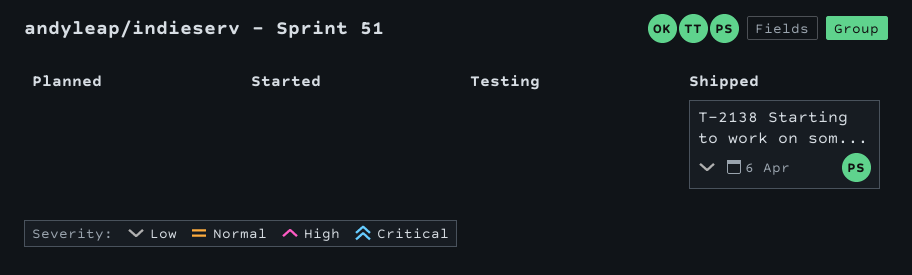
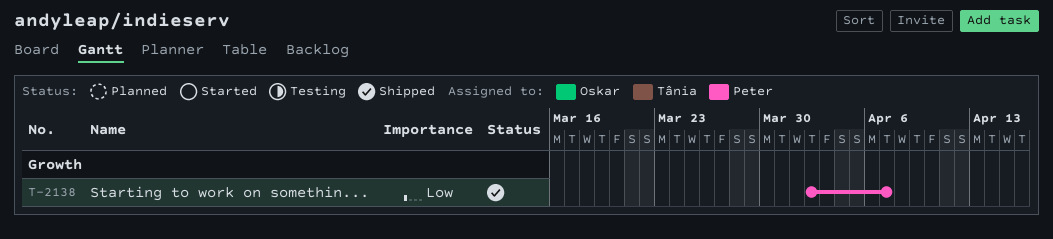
T-2138, due: Apr 6 -> Apr 7

